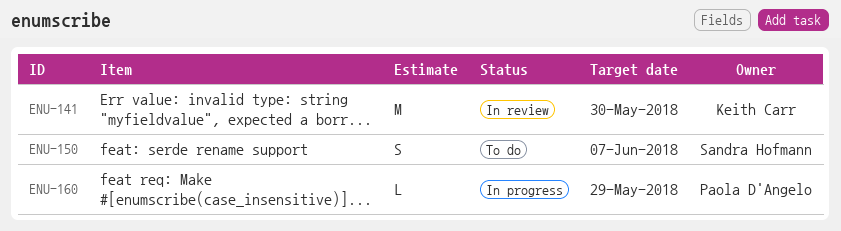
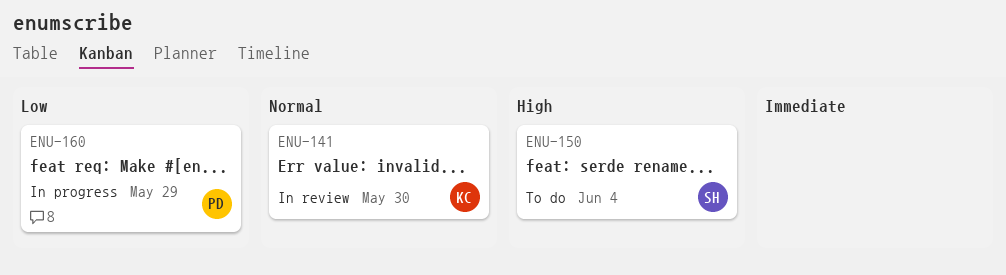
ENU-150, due: Jun 7 -> Jun 4

